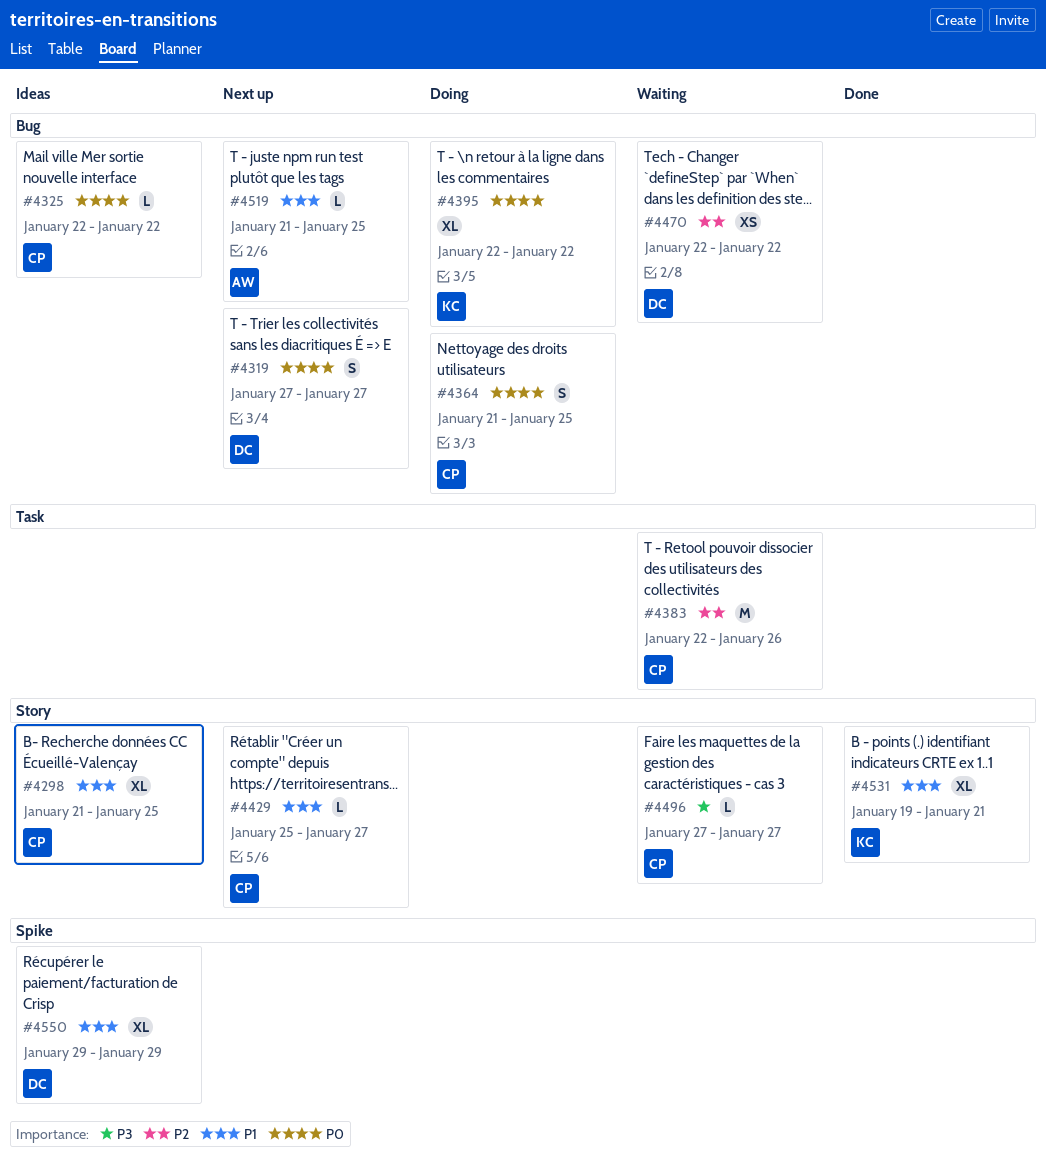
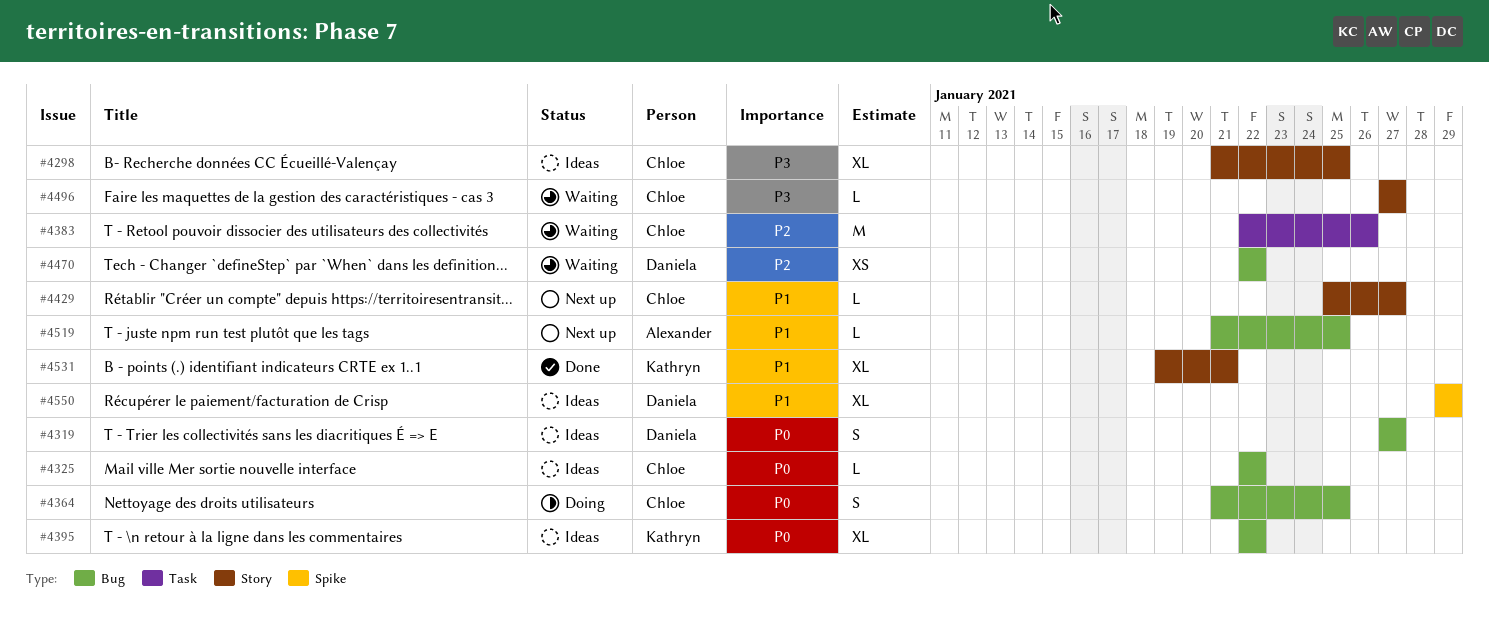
#4298, priority: P1 -> P3
#4319, status: Next up -> Ideas
#4395, status: Doing -> Ideas

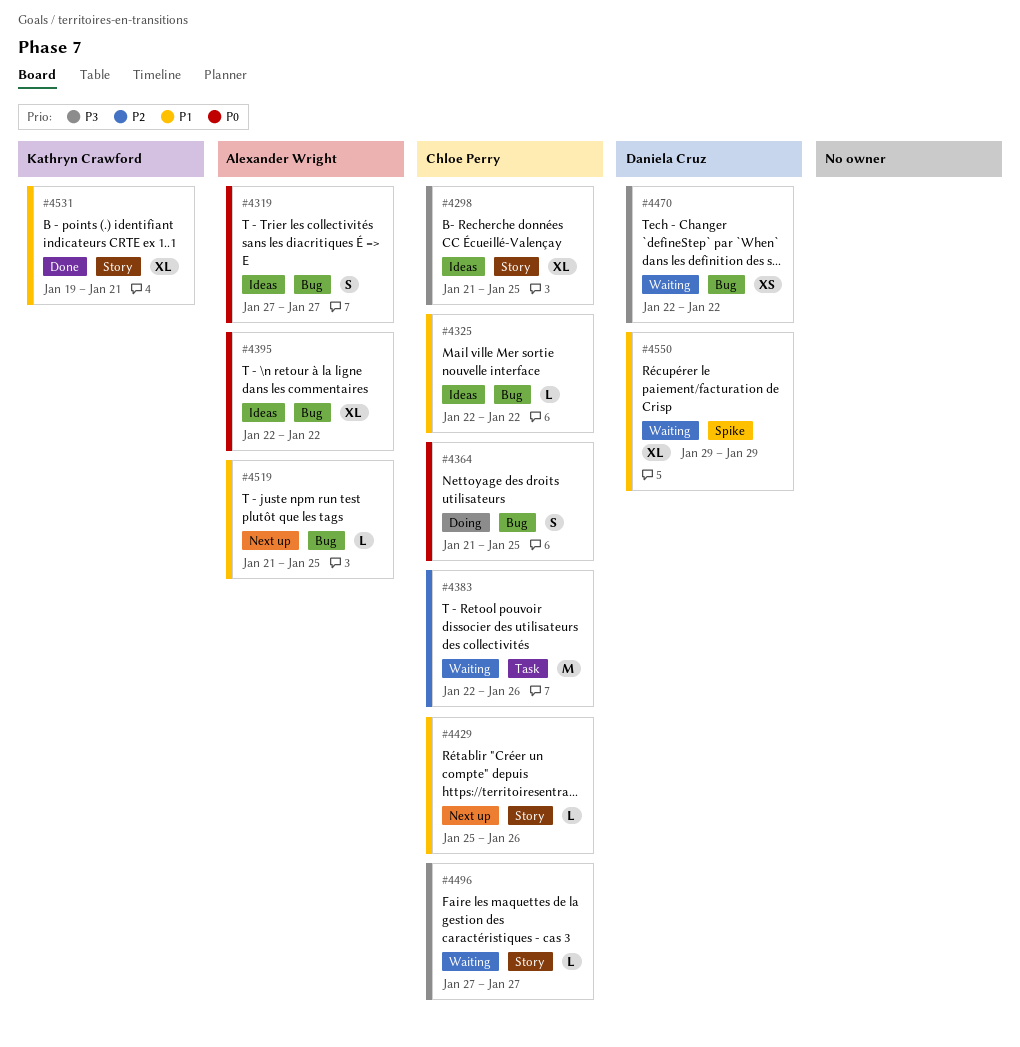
#4319, owner: Daniela Cruz -> Alexander Wright
#4325, priority: P0 -> P1
#4395, owner: Kathryn Crawford -> Alexander Wright
#4429, due: Jan 27 -> Jan 26
#4470, priority: P2 -> P3
#4550, status: Ideas -> Waiting

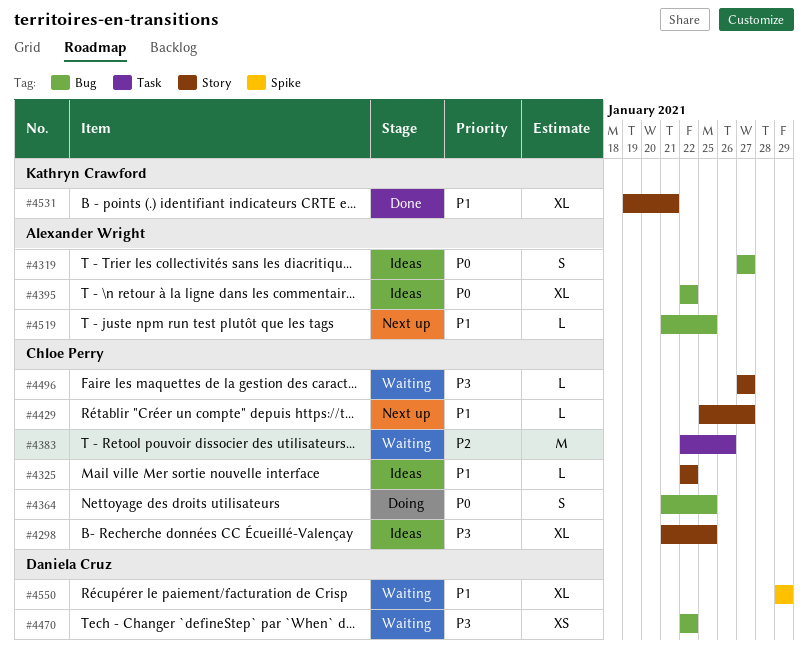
#4325, label: Bug -> Story
#4429, due: Jan 26 -> Jan 27

